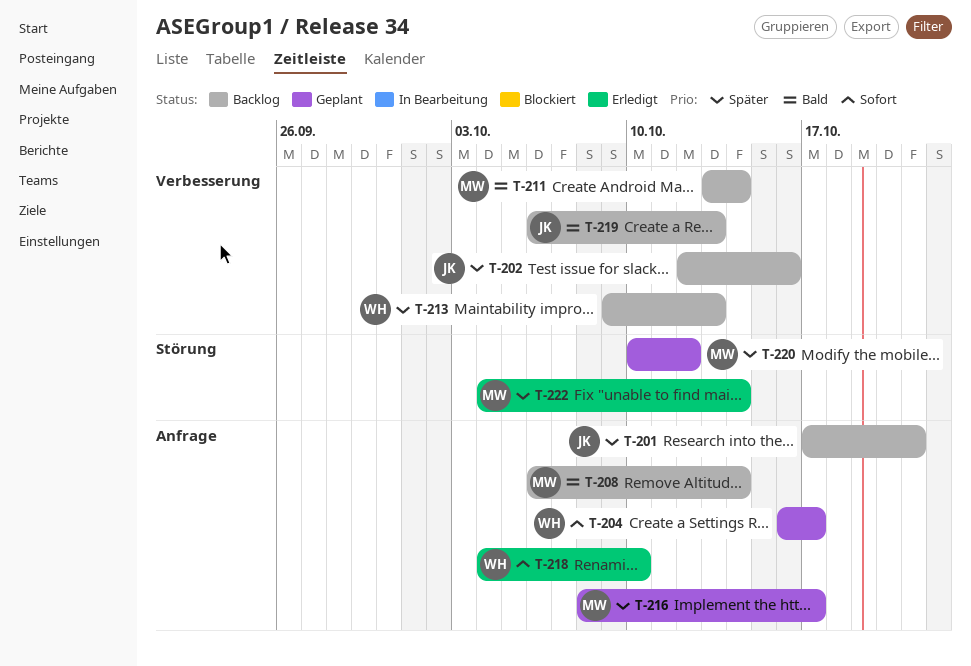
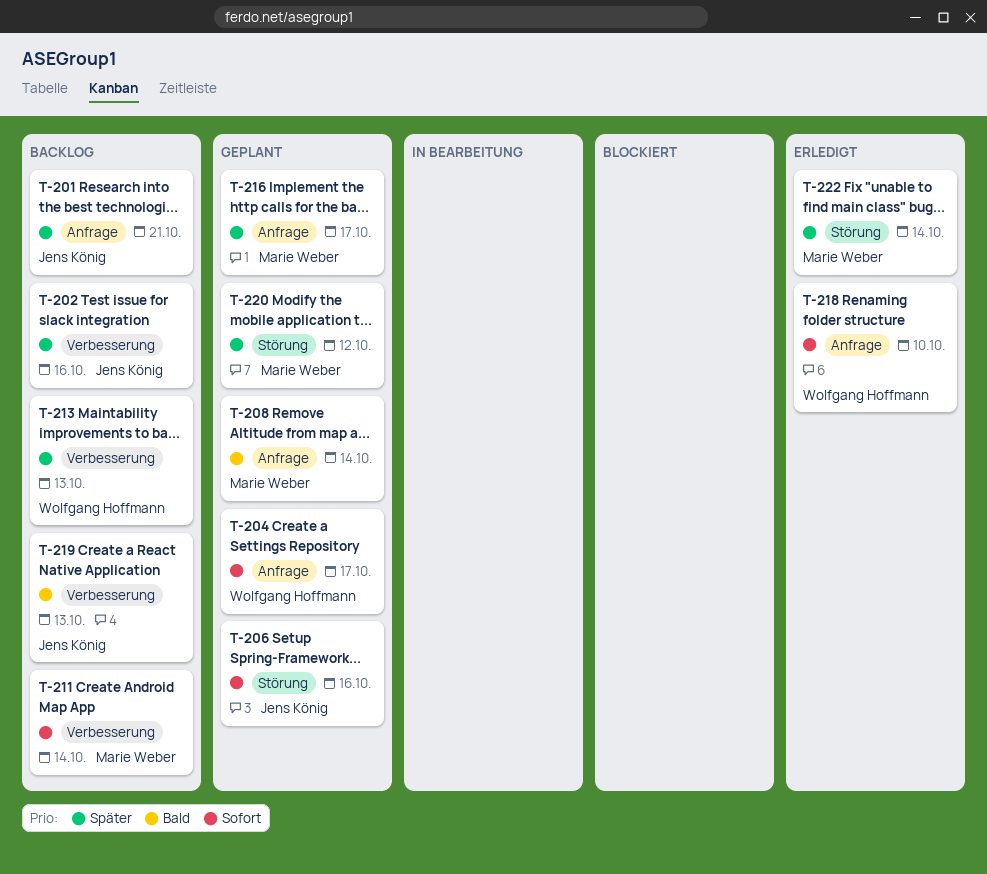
T-206: none -> present
T-208, status: Backlog -> Geplant
T-211, priority: Bald -> Sofort

